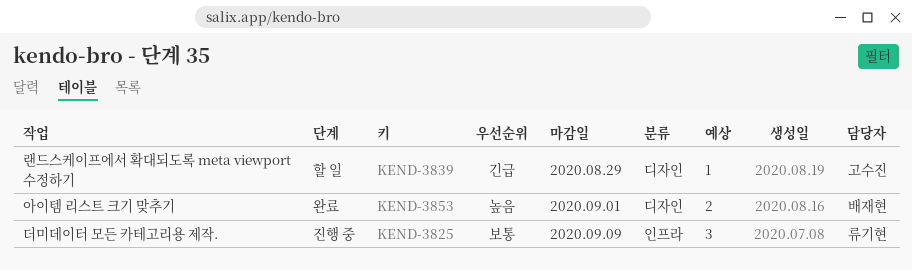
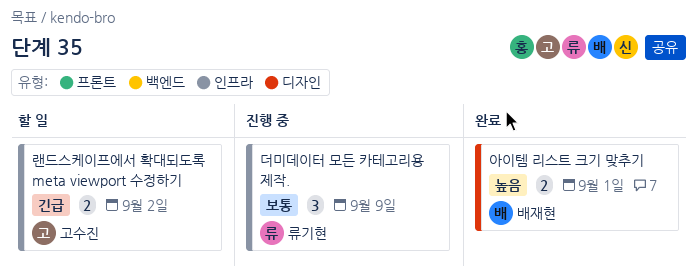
랜드스케이프에서 확대되도록 meta viewport 수정하기, label: 디자인 -> 인프라
랜드스케이프에서 확대되도록 meta viewport 수정하기, estimate: 1 -> 2
랜드스케이프에서 확대되도록 meta viewport 수정하기, due: Aug 29 -> Sep 2

